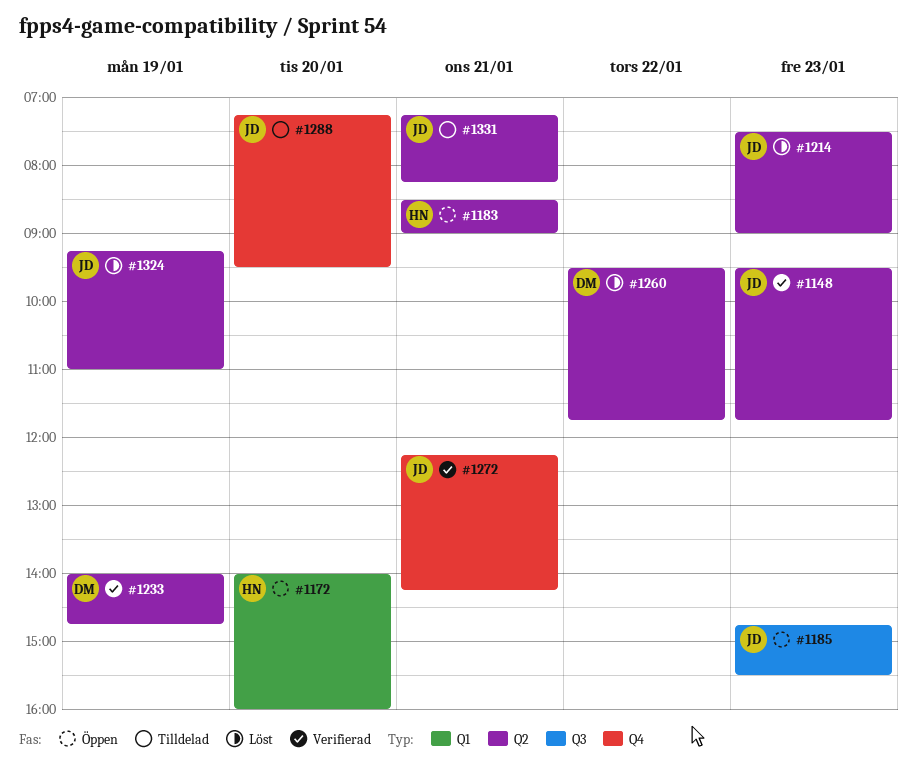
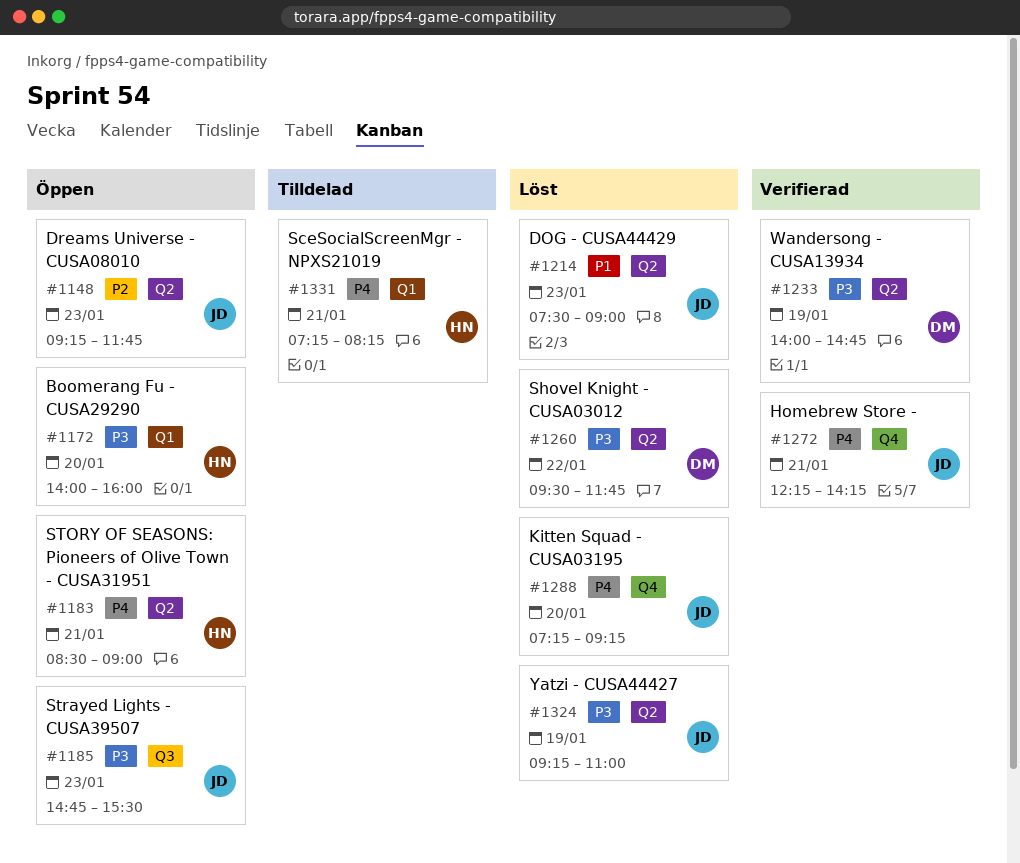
#1148, status: Verifierad -> Öppen
#1148, begins: 09:30 -> 09:15
#1288, status: Tilldelad -> Löst
#1288, ends: 09:30 -> 09:15
#1331, owner: JD -> HN
#1331, label: Q2 -> Q1

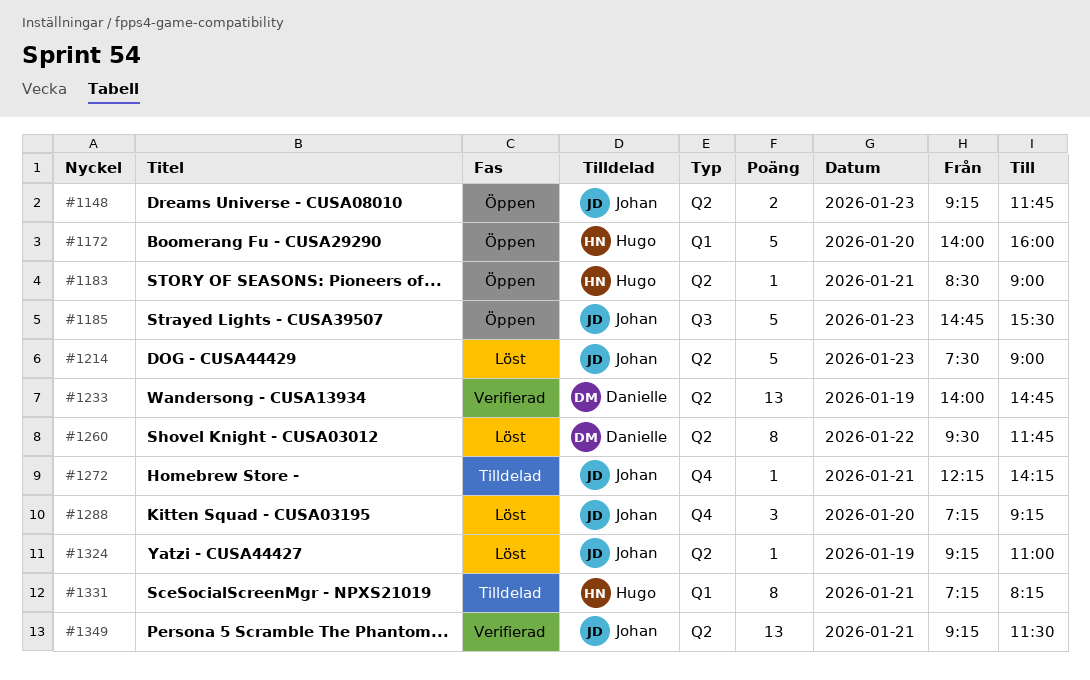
#1272, status: Verifierad -> Tilldelad
#1349: none -> present

